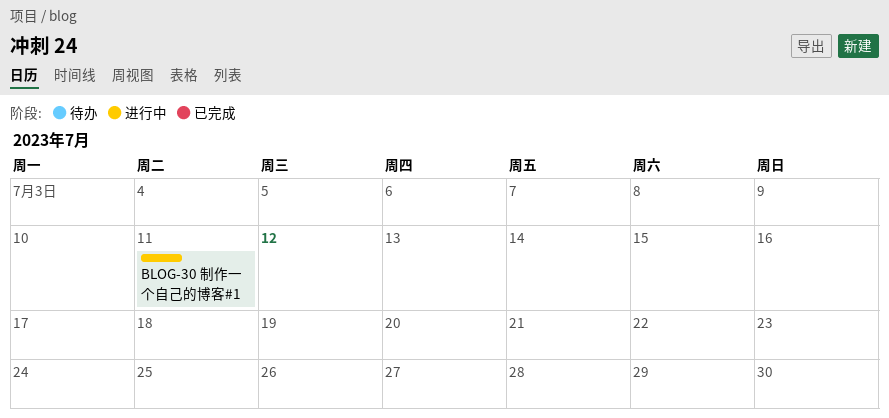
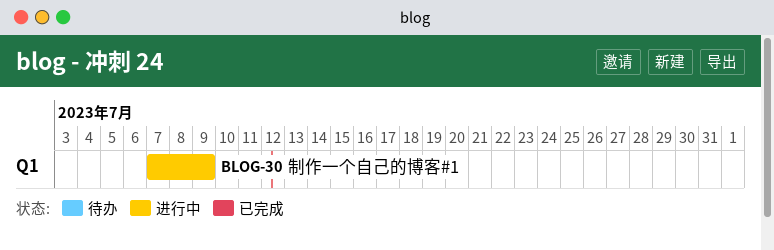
BLOG-30, due: Jul 11 -> Jul 9

